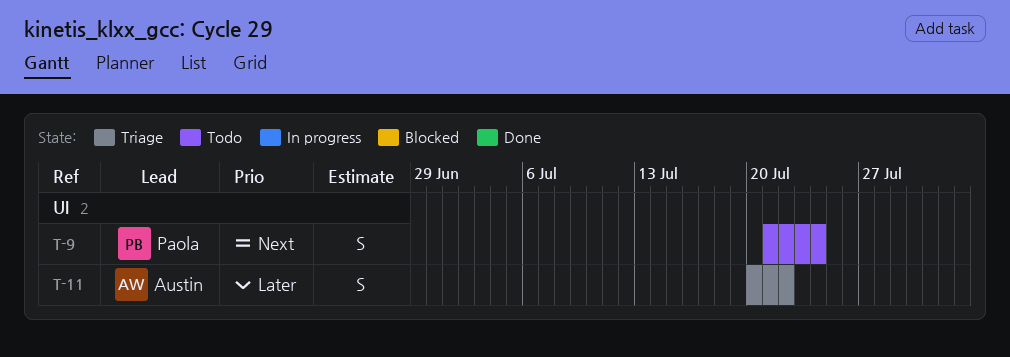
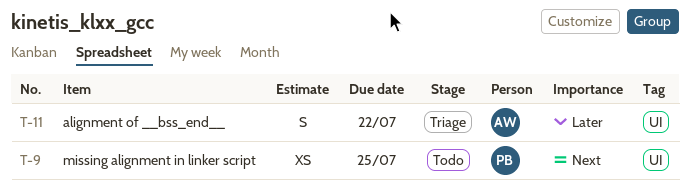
T-9, estimate: S -> XS
T-9, due: Jul 24 -> Jul 25

